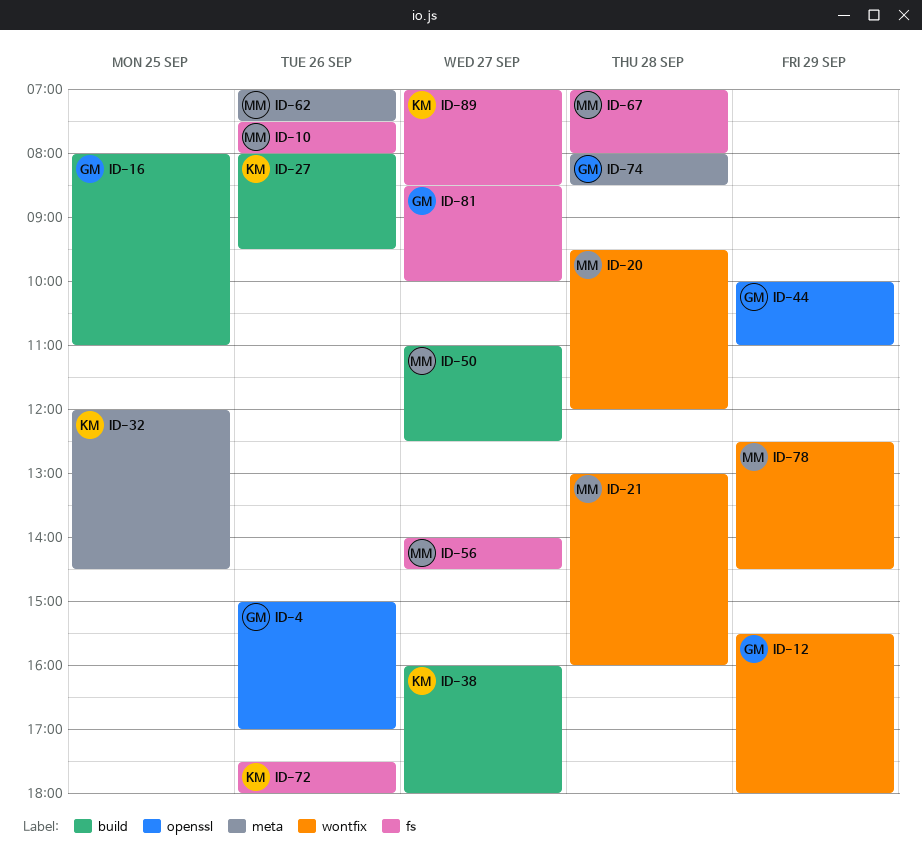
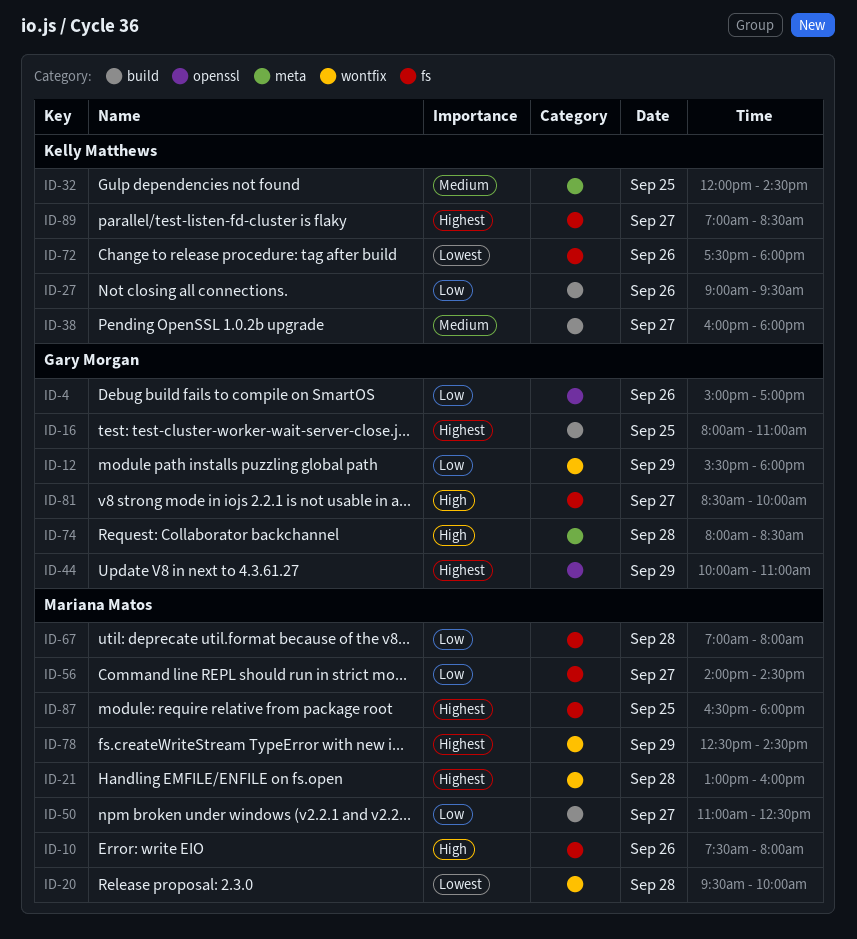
ID-20, ends: 12:00 -> 10:00
ID-27, begins: 08:00 -> 09:00
ID-62: present -> none
ID-87: none -> present

